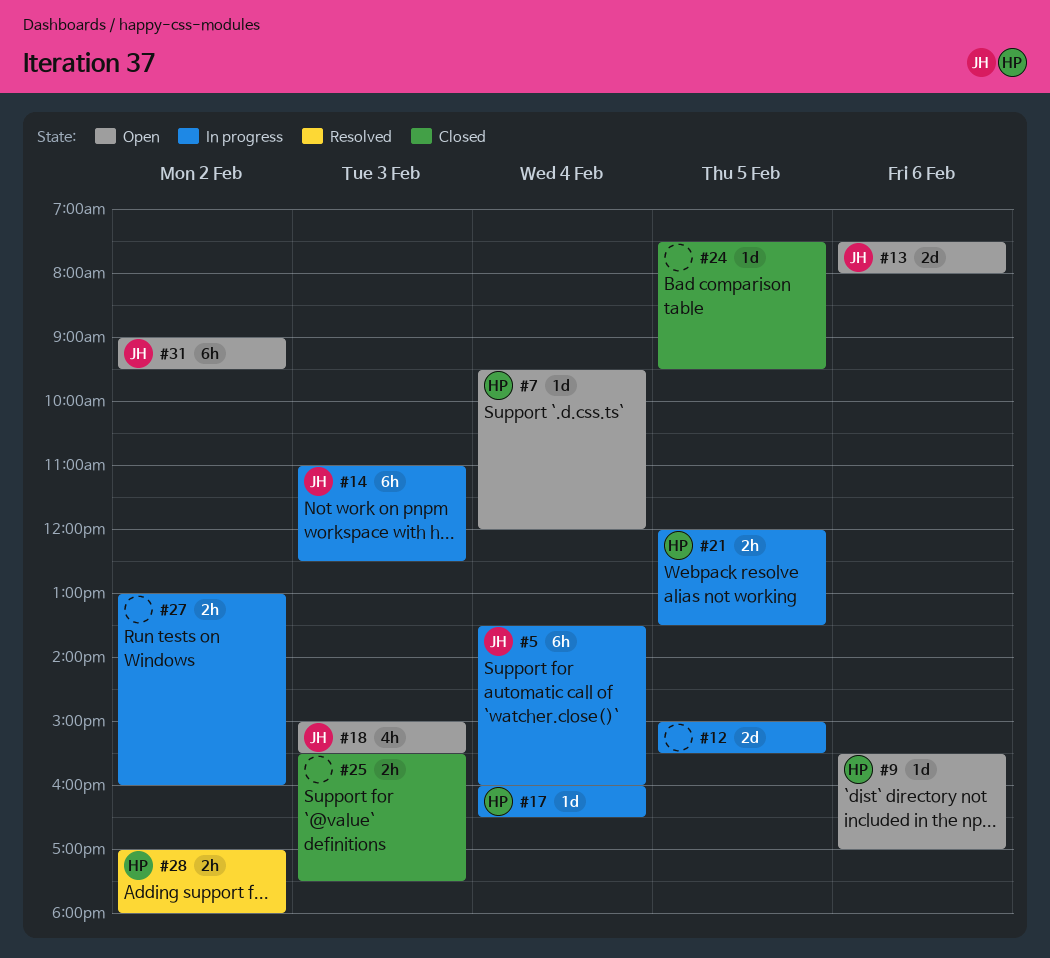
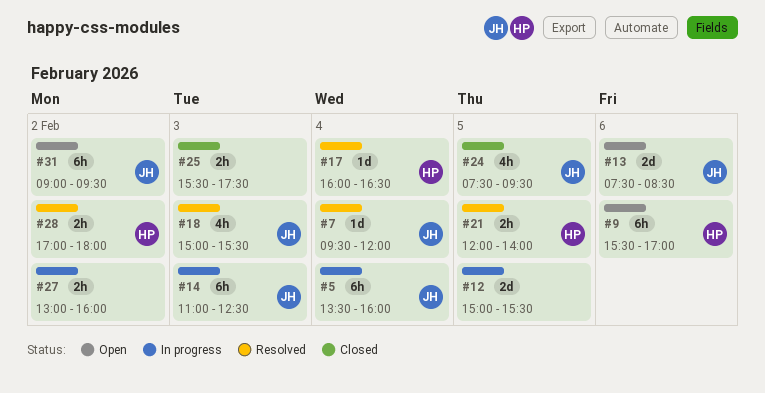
#7, status: Open -> Resolved
#7, owner: HP -> JH
#9, estimate: 1d -> 6h
#13, ends: 08:00 -> 08:30
#17, status: In progress -> Resolved
#18, status: Open -> Resolved
#21, status: In progress -> Resolved
#21, ends: 13:30 -> 14:00
#24, owner: none -> JH
#24, estimate: 1d -> 4h

